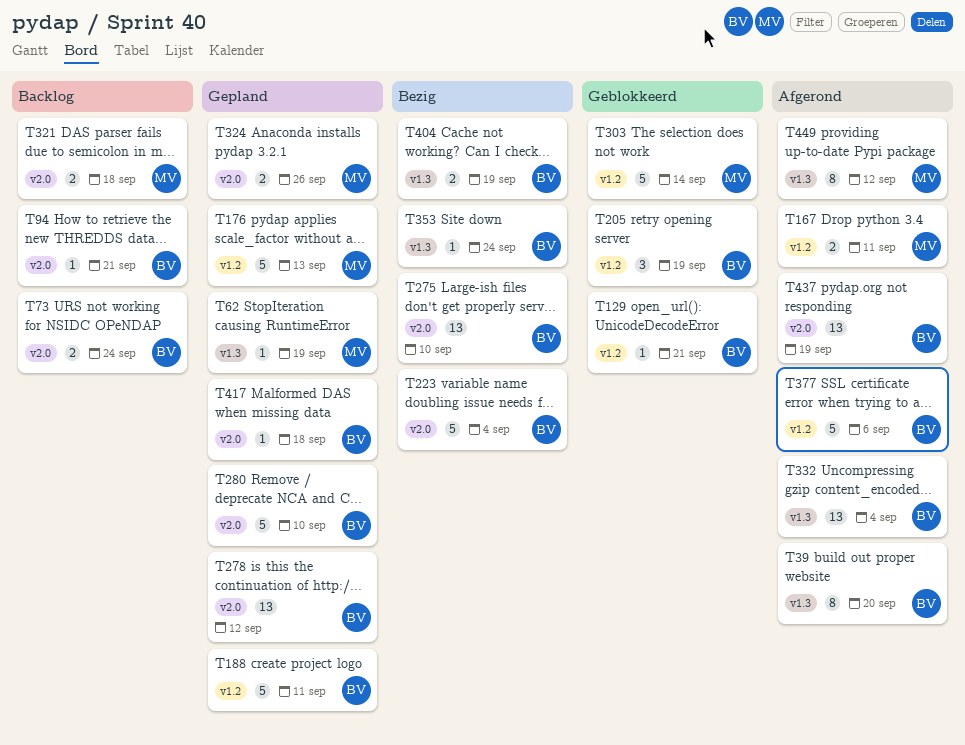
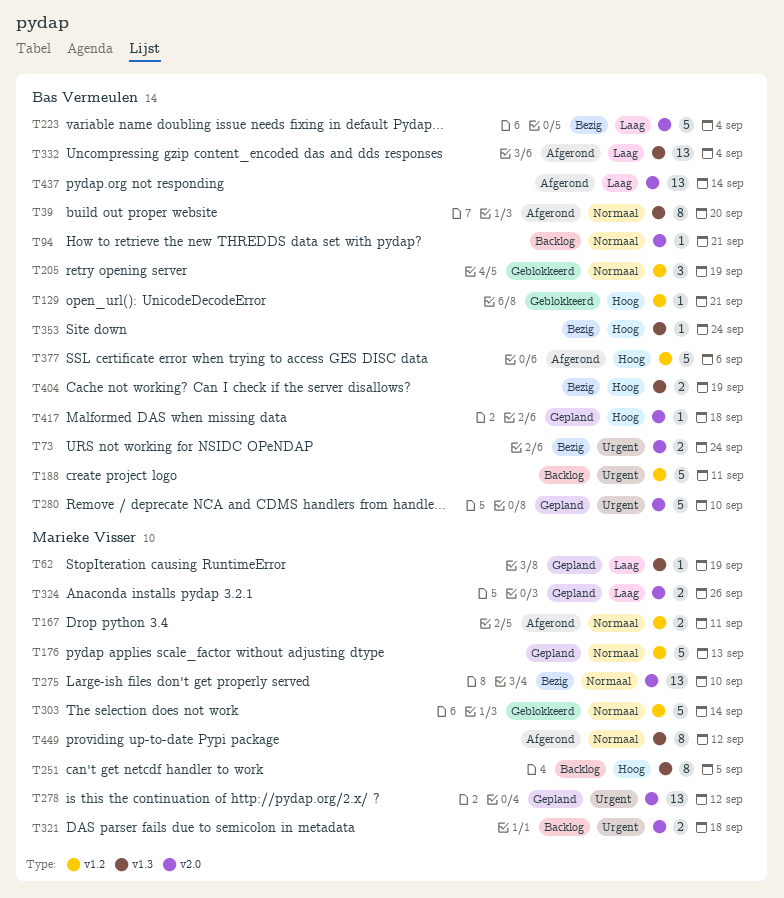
T73, status: Backlog -> Bezig
T188, status: Gepland -> Backlog
T251: none -> present
T275, owner: Bas Vermeulen -> Marieke Visser
T278, owner: Bas Vermeulen -> Marieke Visser
T437, due: Sep 19 -> Sep 14

